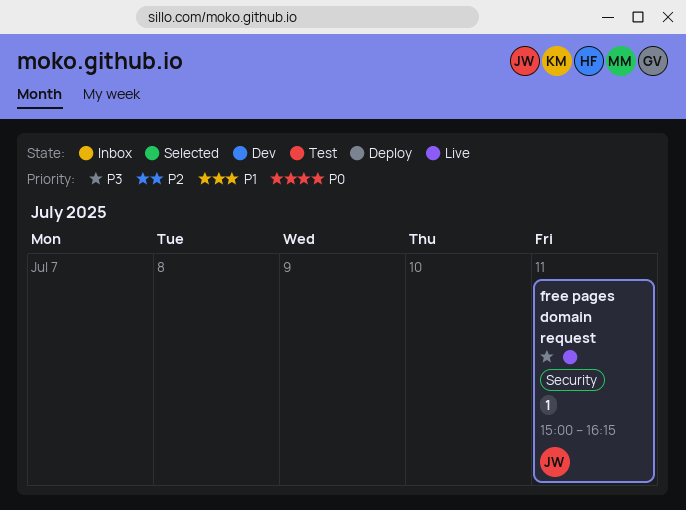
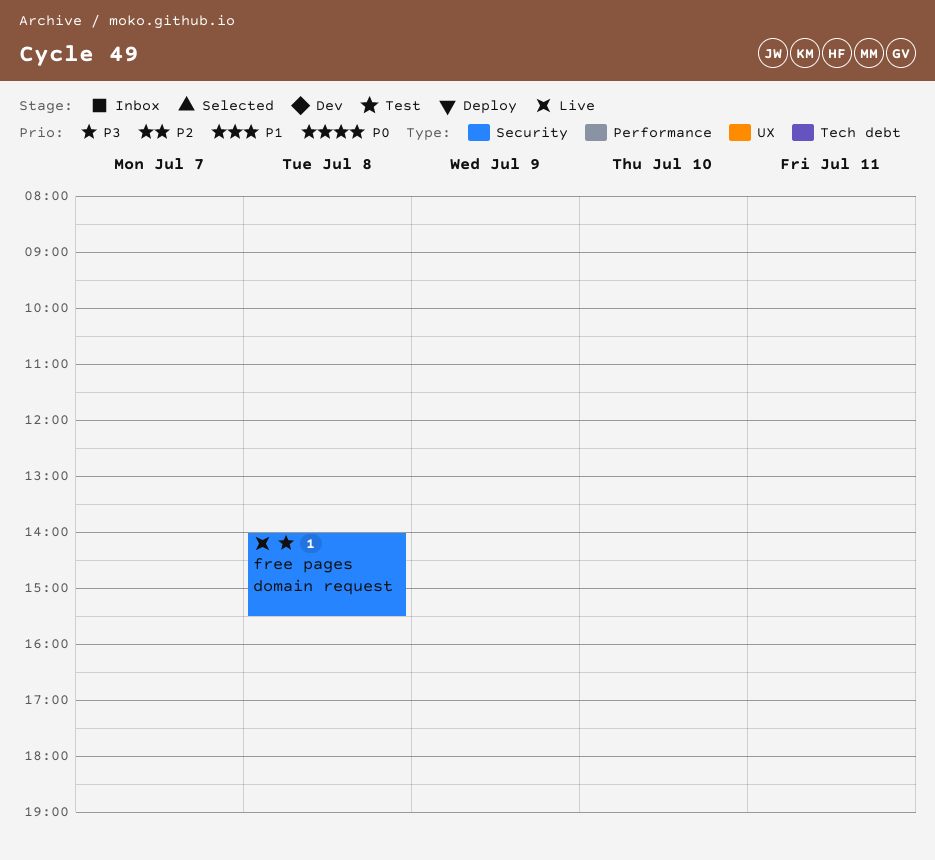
free pages domain request, day: Jul 11 -> Jul 8
free pages domain request, begins: 15:00 -> 14:00
free pages domain request, ends: 16:15 -> 15:30

